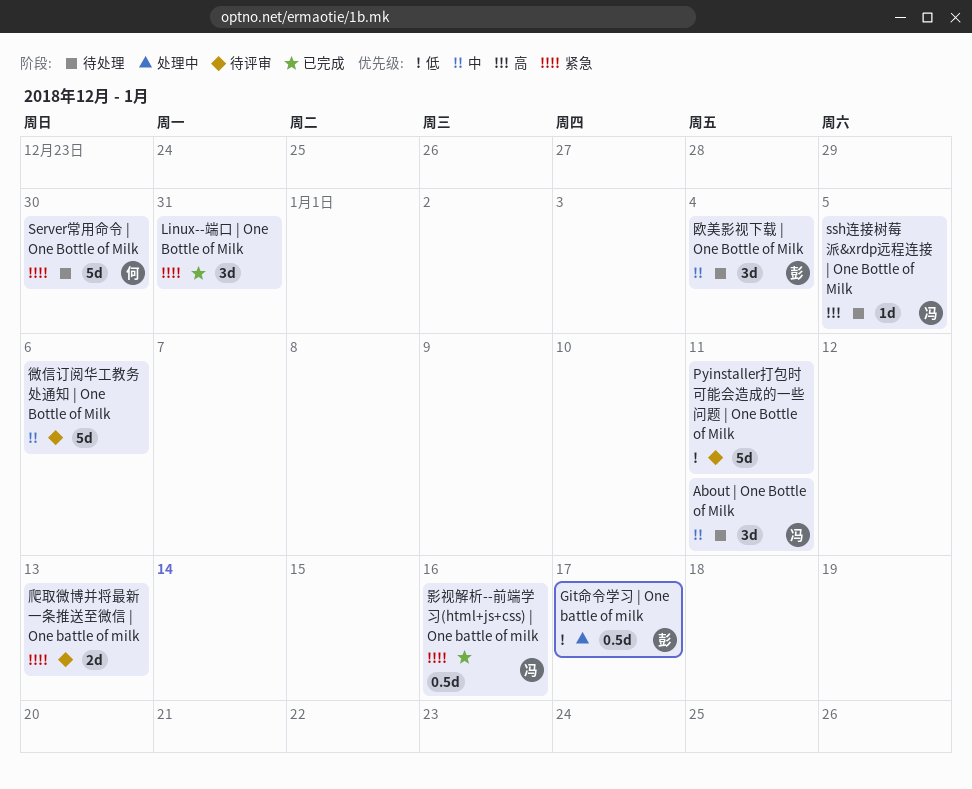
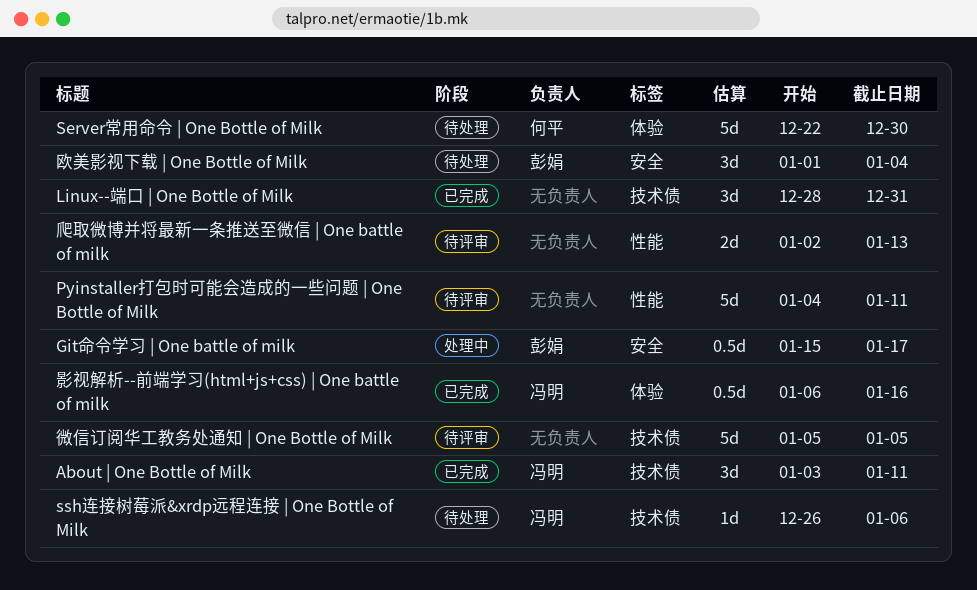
About | One Bottle of Milk, status: 待处理 -> 已完成
ssh连接树莓派&xrdp远程连接 | One Bottle of Milk, due: Jan 5 -> Jan 6
微信订阅华工教务处通知 | One Bottle of Milk, due: Jan 6 -> Jan 5

